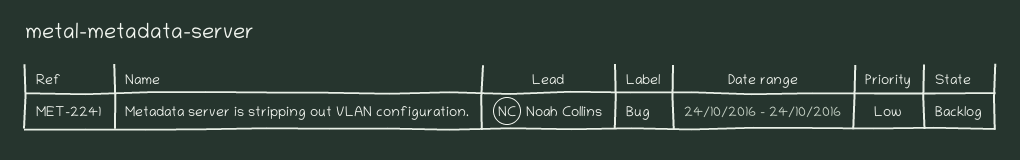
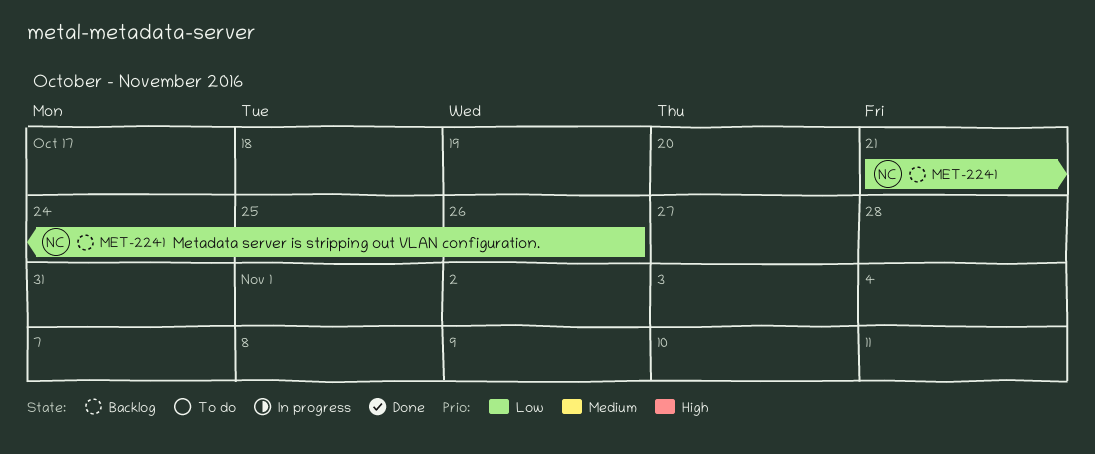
MET-2241, start: Oct 24 -> Oct 21
MET-2241, due: Oct 24 -> Oct 26

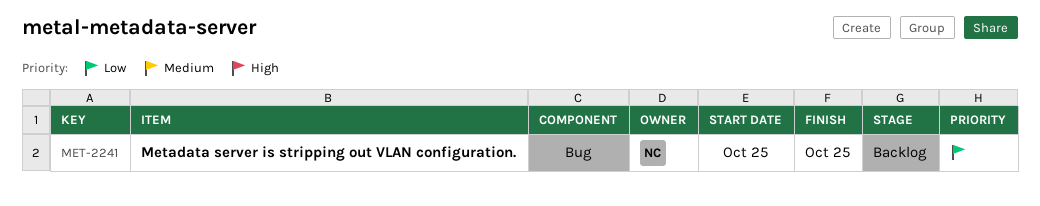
MET-2241, start: Oct 21 -> Oct 25
MET-2241, due: Oct 26 -> Oct 25

